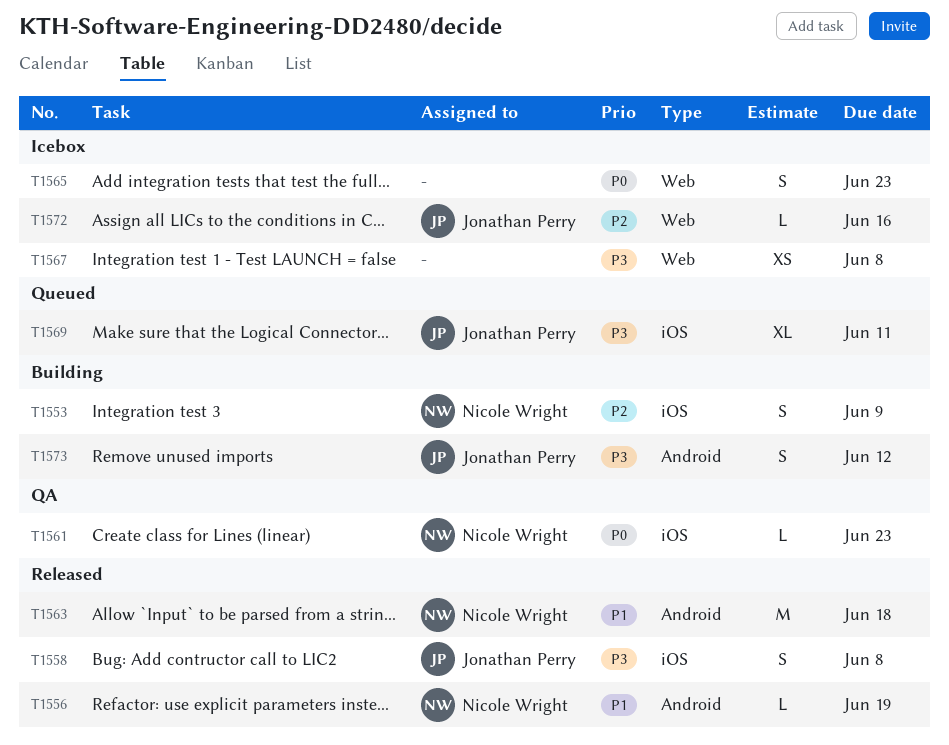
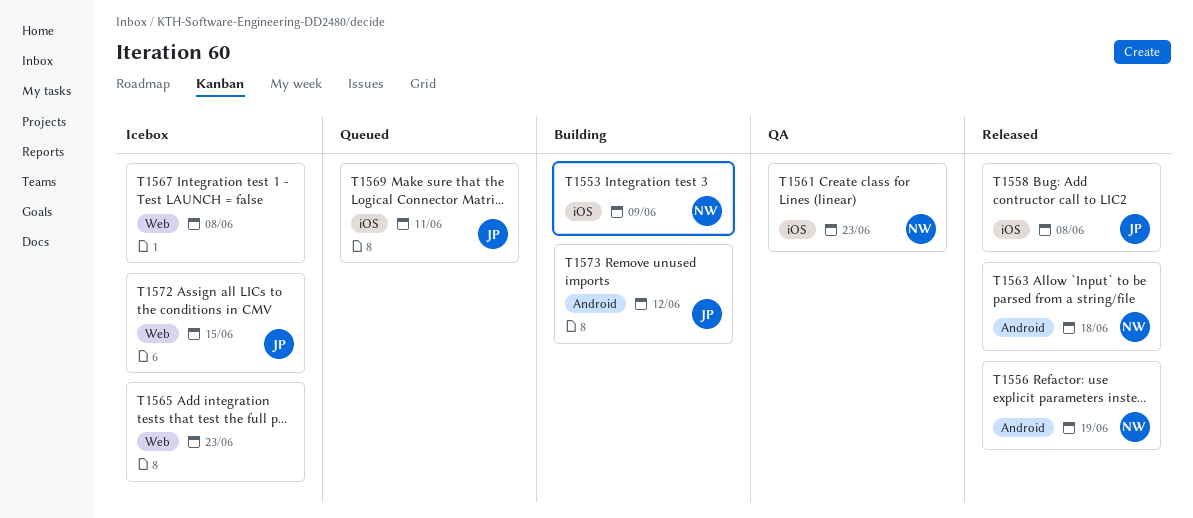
T1572, due: Jun 16 -> Jun 15

